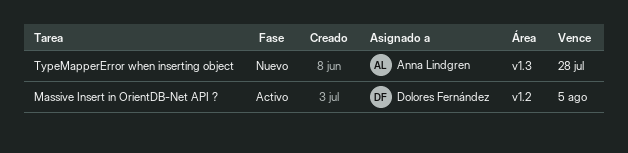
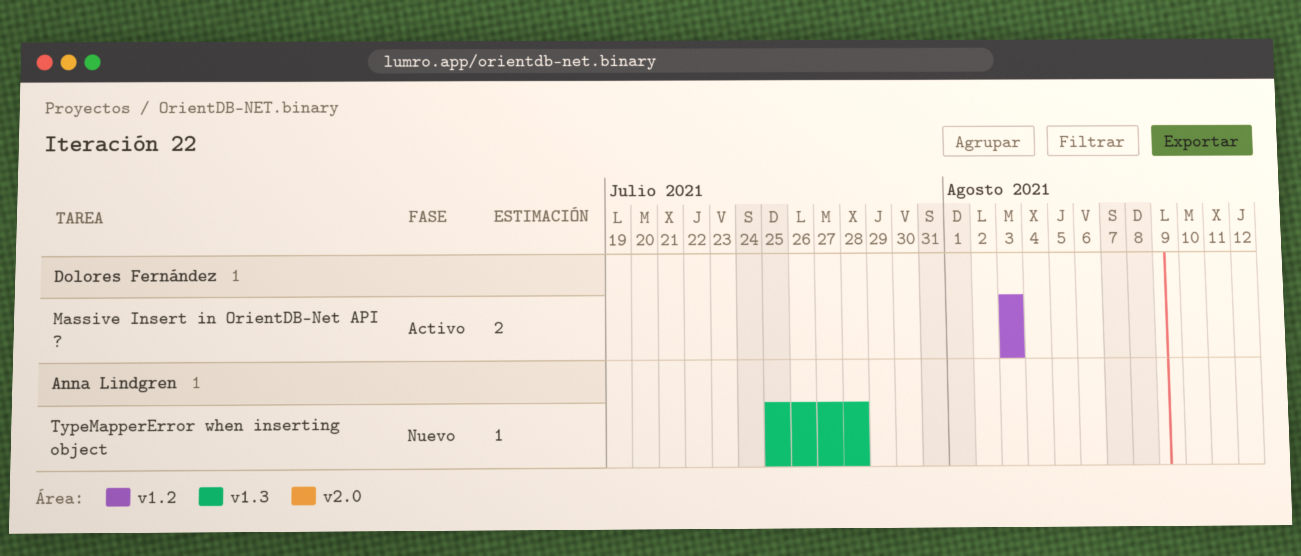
Massive Insert in OrientDB-Net API ?, due: Aug 5 -> Aug 3

